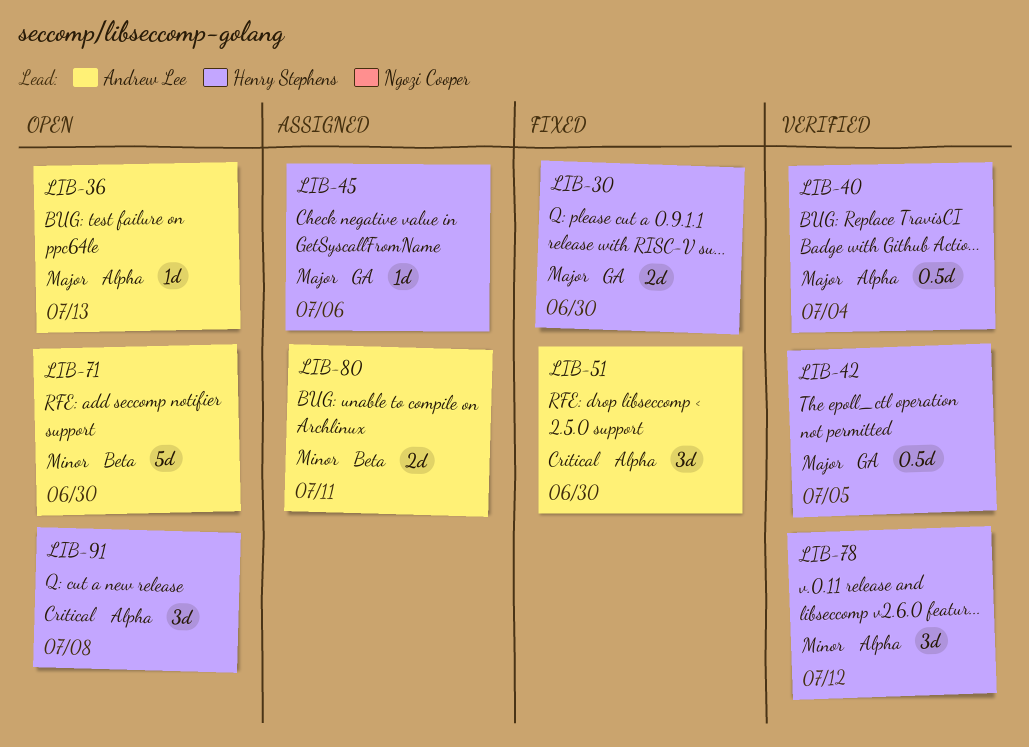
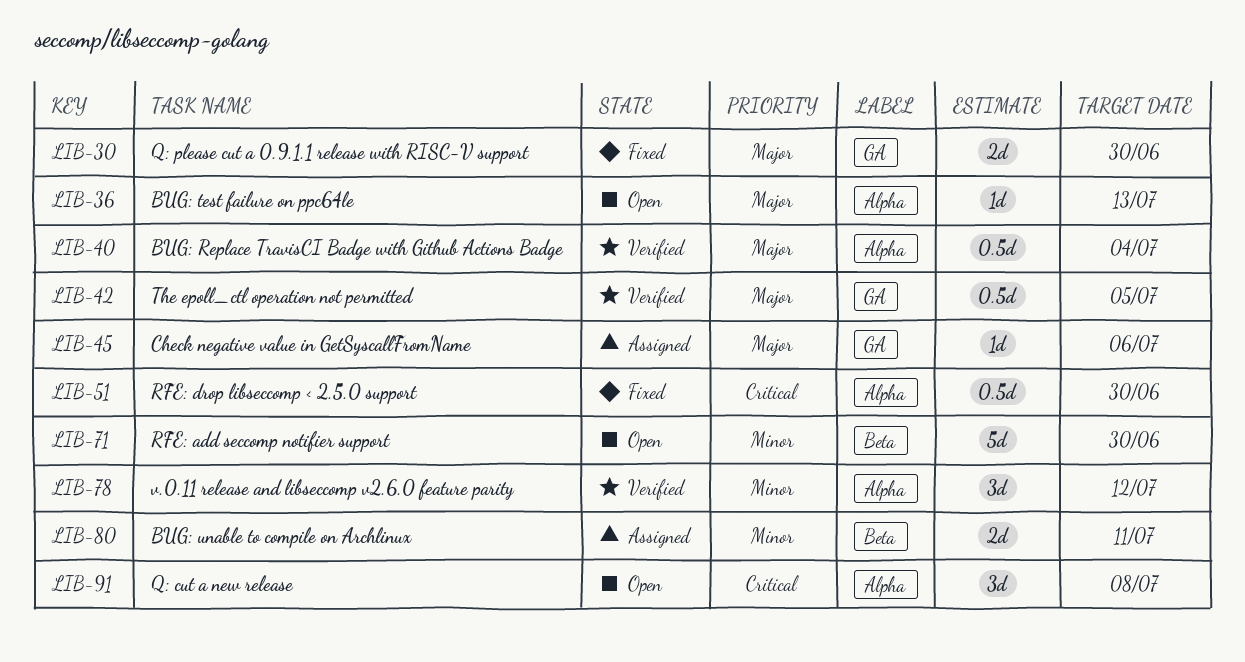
LIB-51, estimate: 3d -> 0.5d

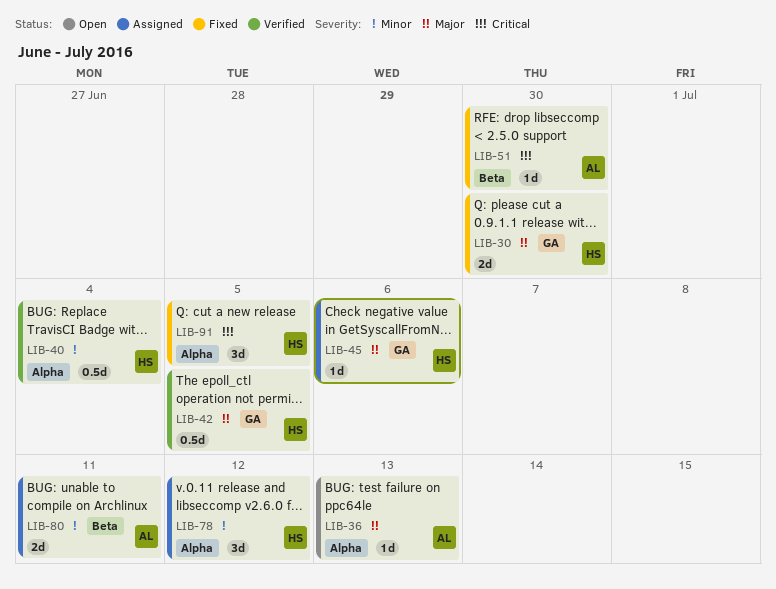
LIB-40, priority: Major -> Minor
LIB-51, label: Alpha -> Beta
LIB-51, estimate: 0.5d -> 1d
LIB-71: present -> none
LIB-78, status: Verified -> Assigned
LIB-91, status: Open -> Fixed
LIB-91, due: Jul 8 -> Jul 5

